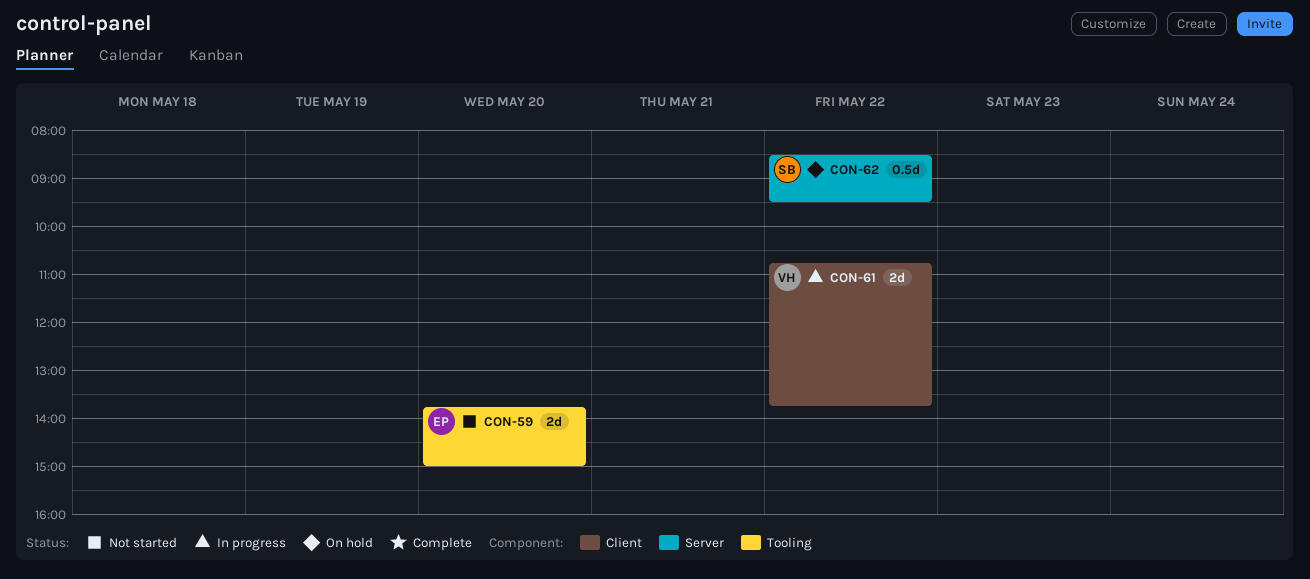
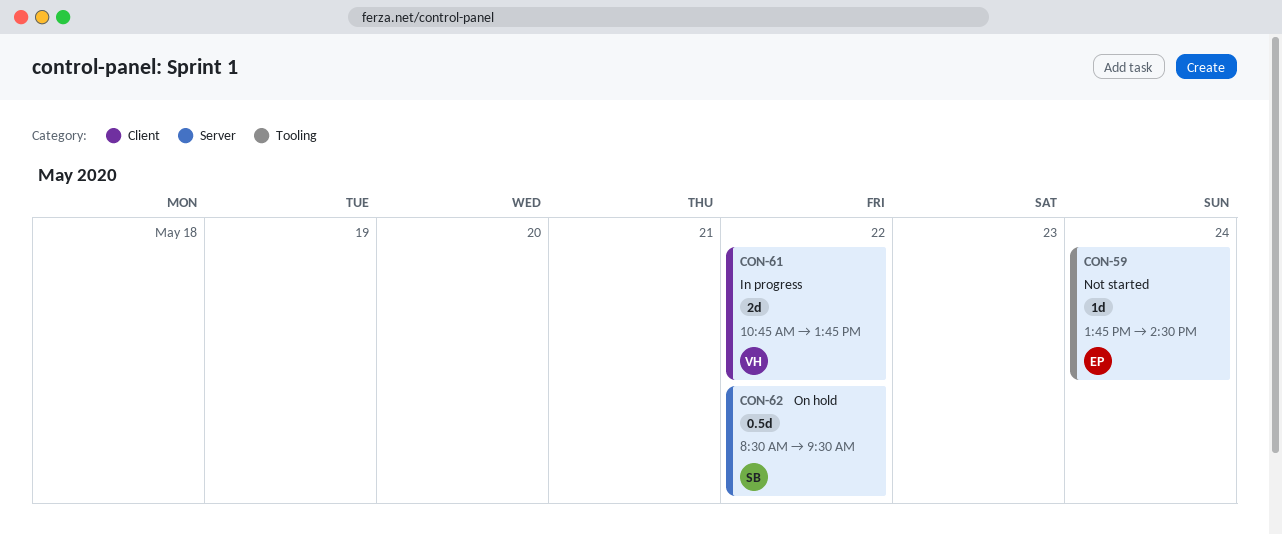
CON-59, estimate: 2d -> 1d
CON-59, day: May 20 -> May 24
CON-59, ends: 15:00 -> 14:30

